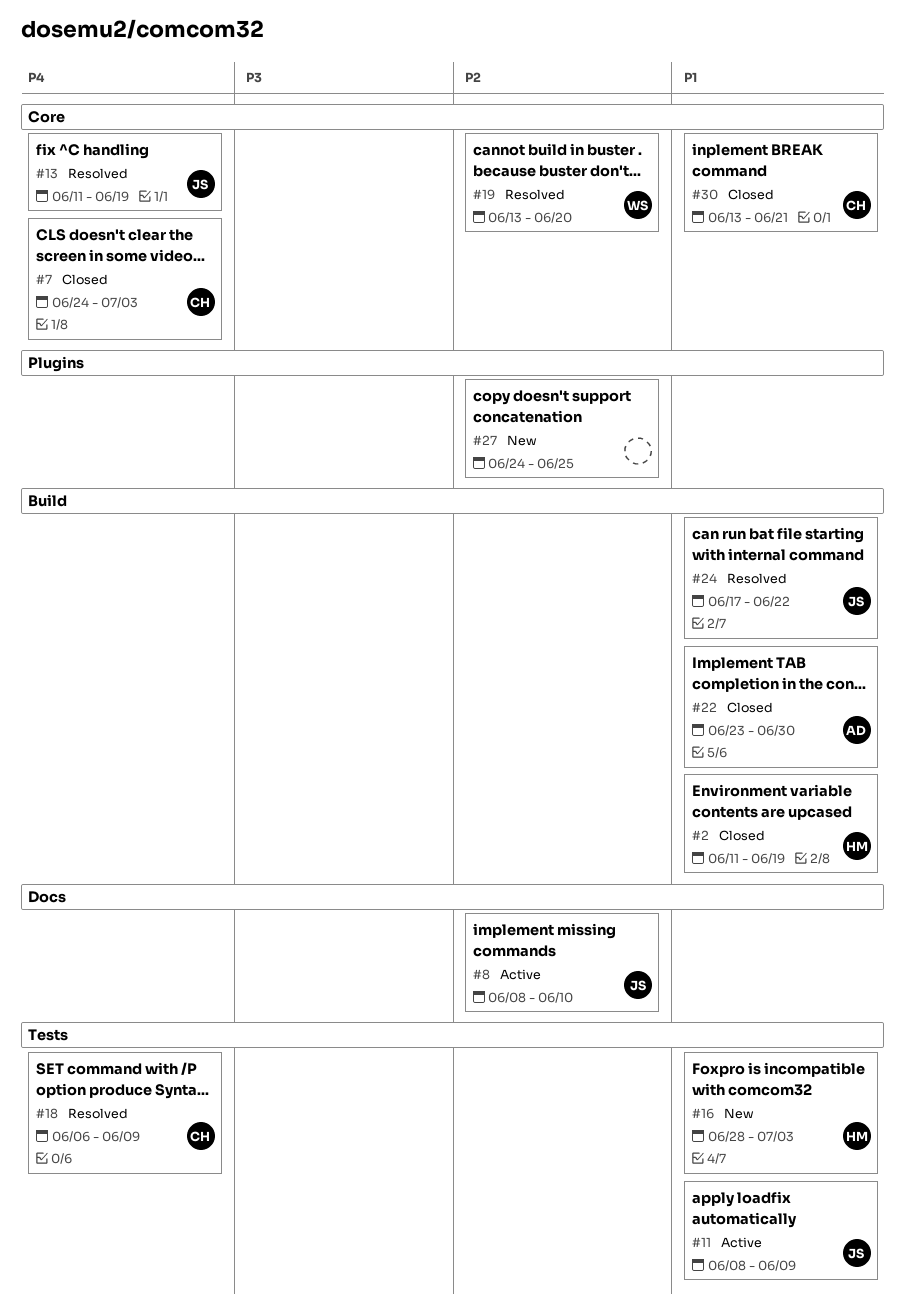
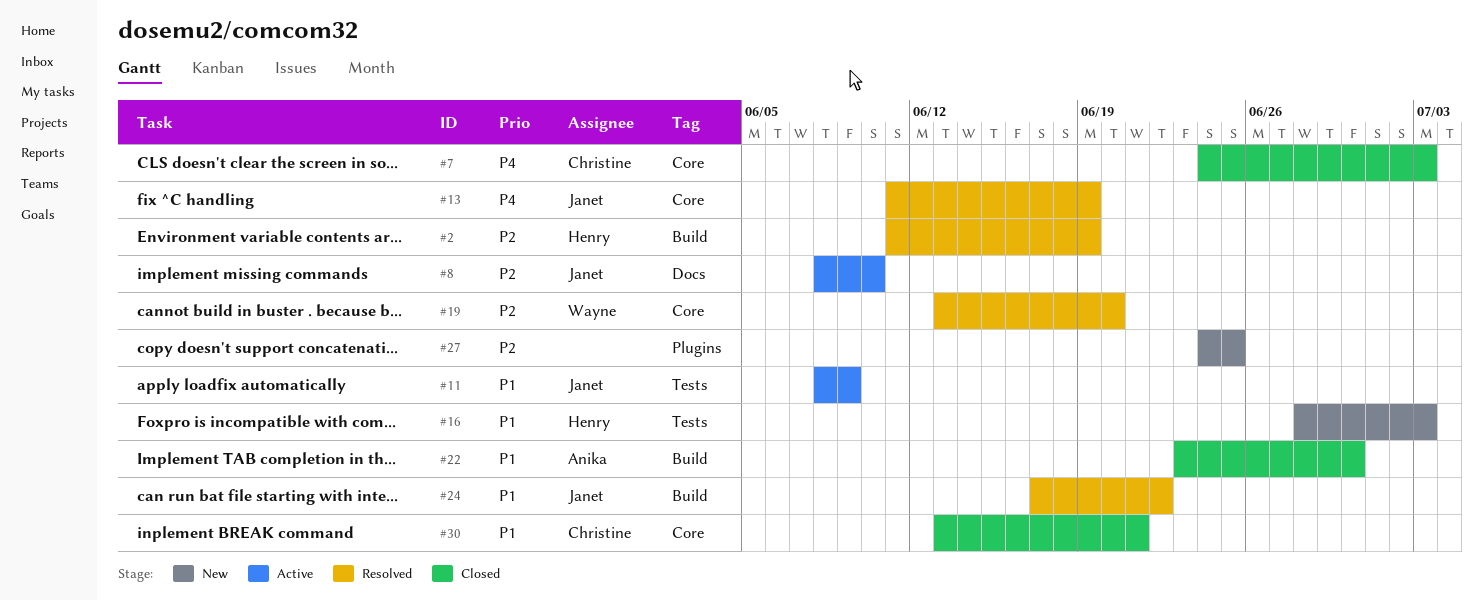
#2, status: Closed -> Resolved
#2, priority: P1 -> P2
#18: present -> none

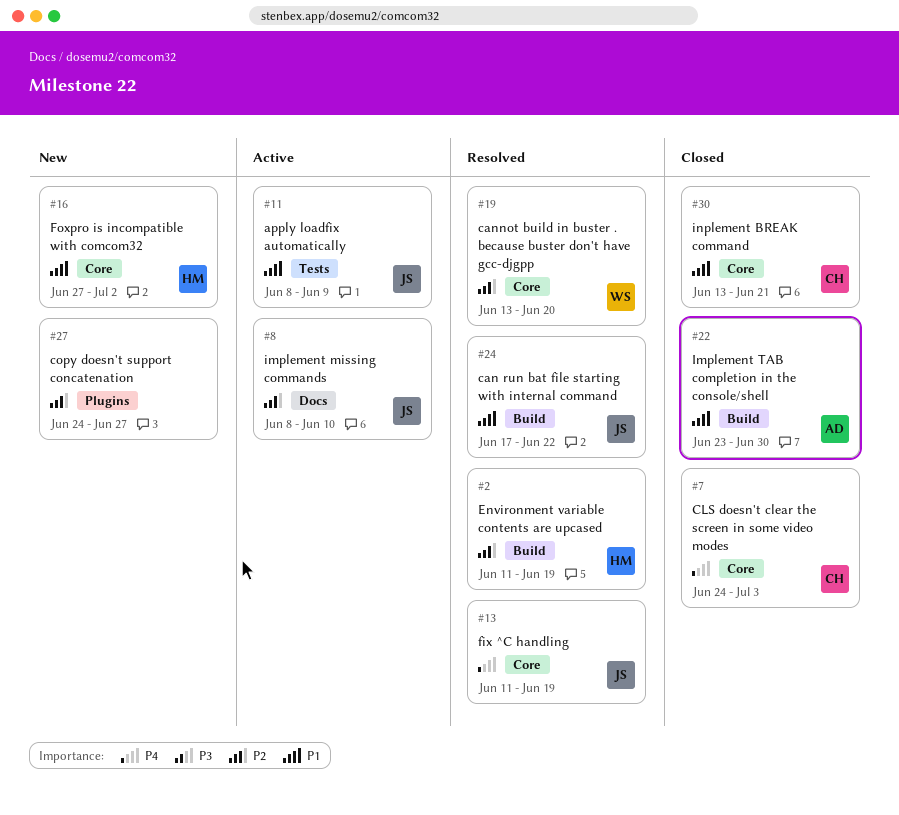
#16, label: Tests -> Core
#16, start: Jun 28 -> Jun 27
#16, due: Jul 3 -> Jul 2
#27, due: Jun 25 -> Jun 27

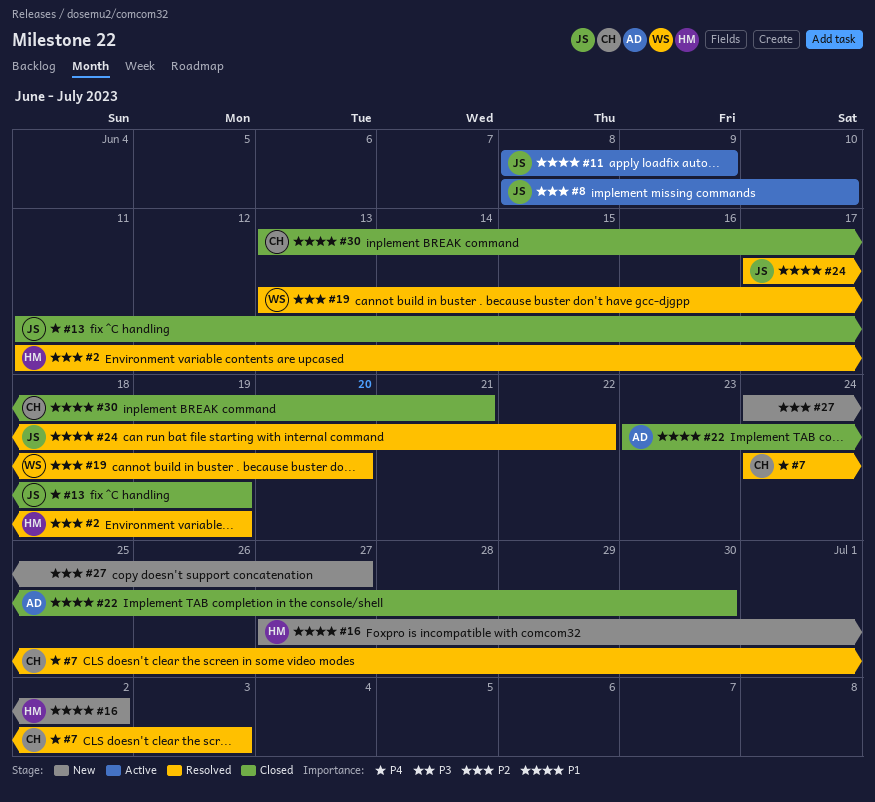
#7, status: Closed -> Resolved
#13, status: Resolved -> Closed

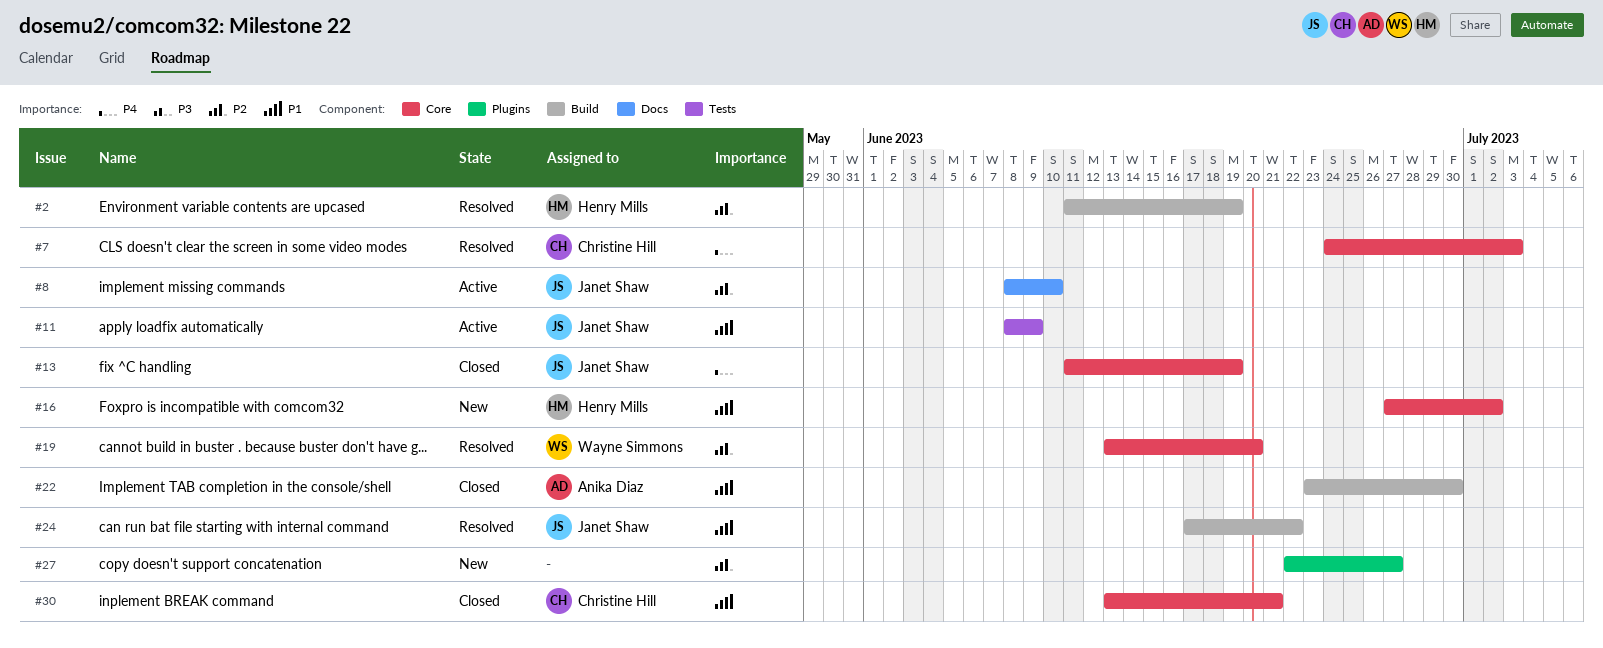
#27, start: Jun 24 -> Jun 22

